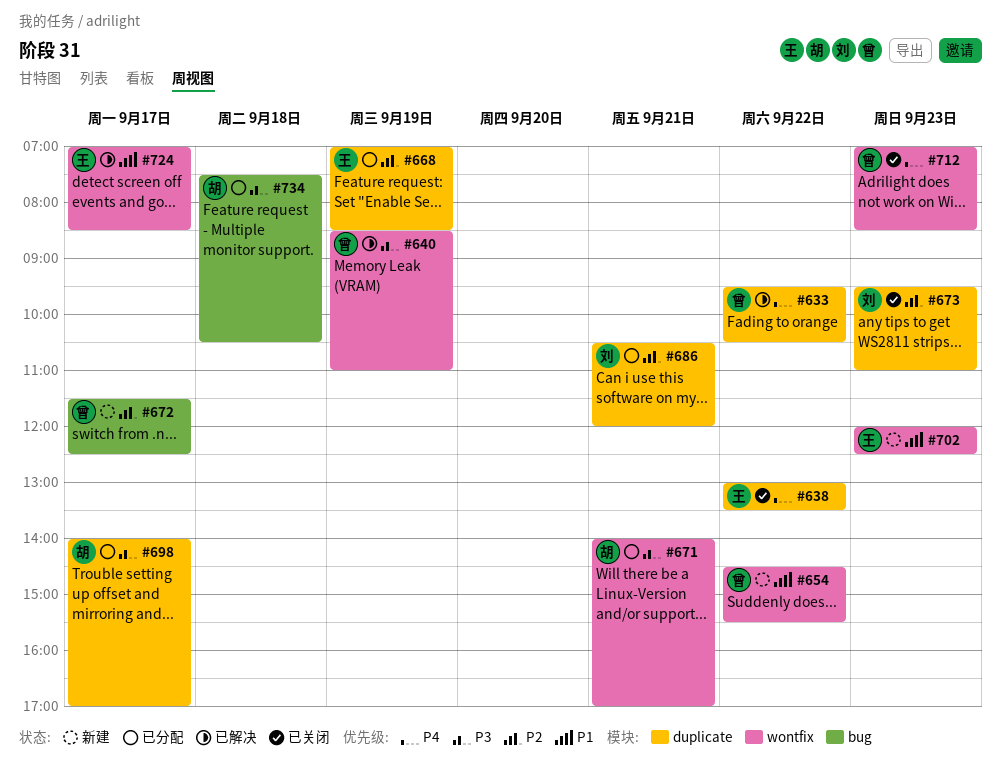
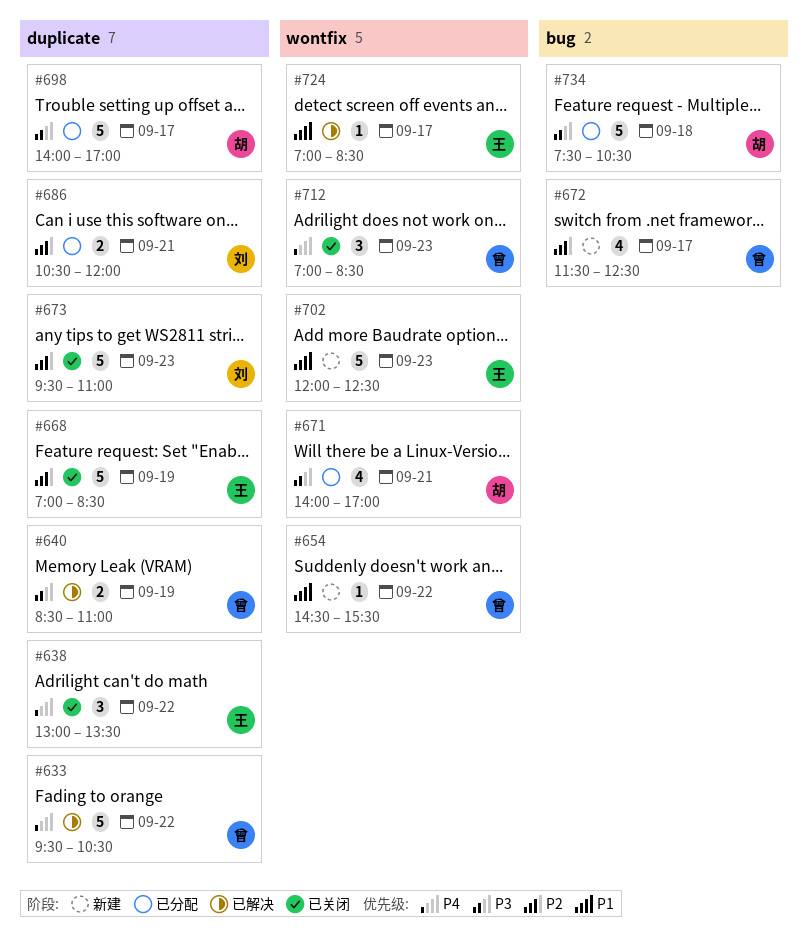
#640, label: wontfix -> duplicate
#668, status: 已分配 -> 已关闭

